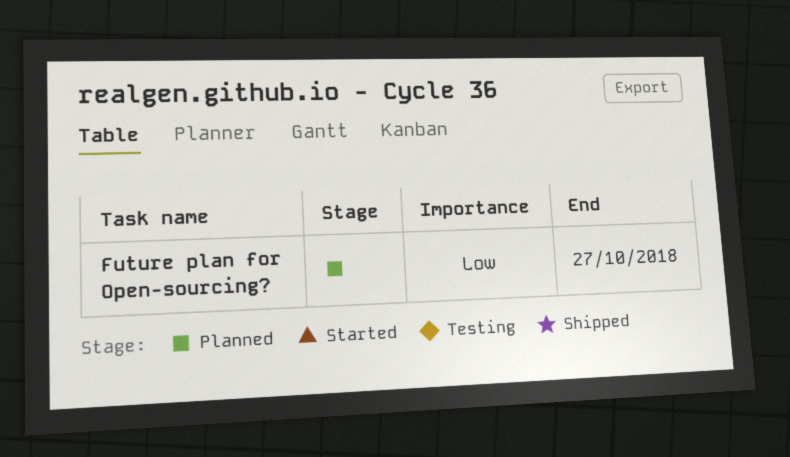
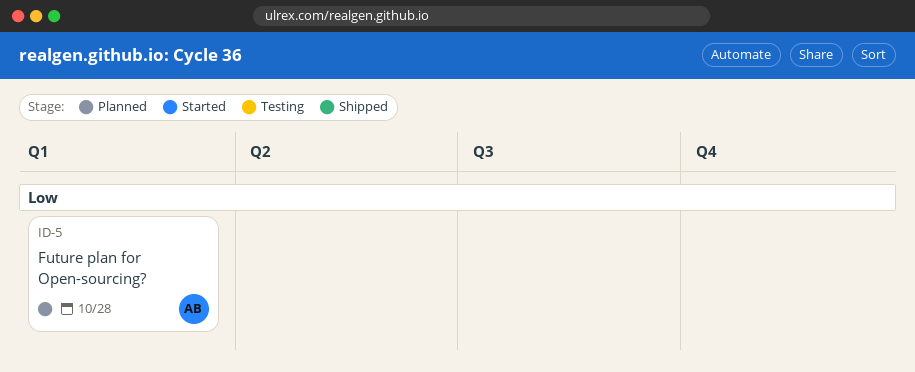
Future plan for Open-sourcing?, due: Oct 27 -> Oct 28

